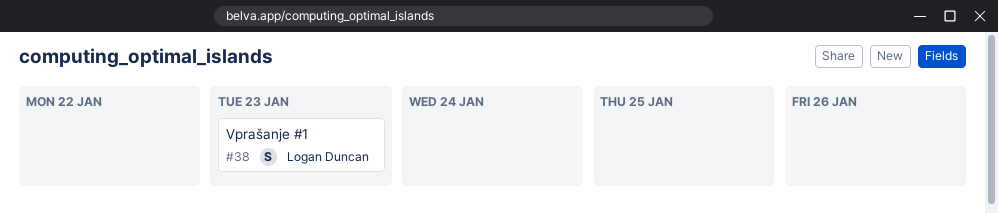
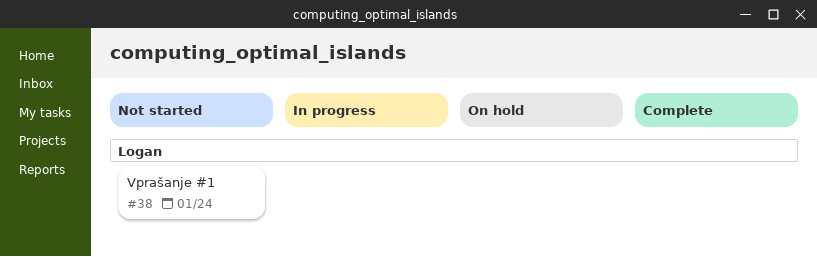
#38, due: Jan 23 -> Jan 24

